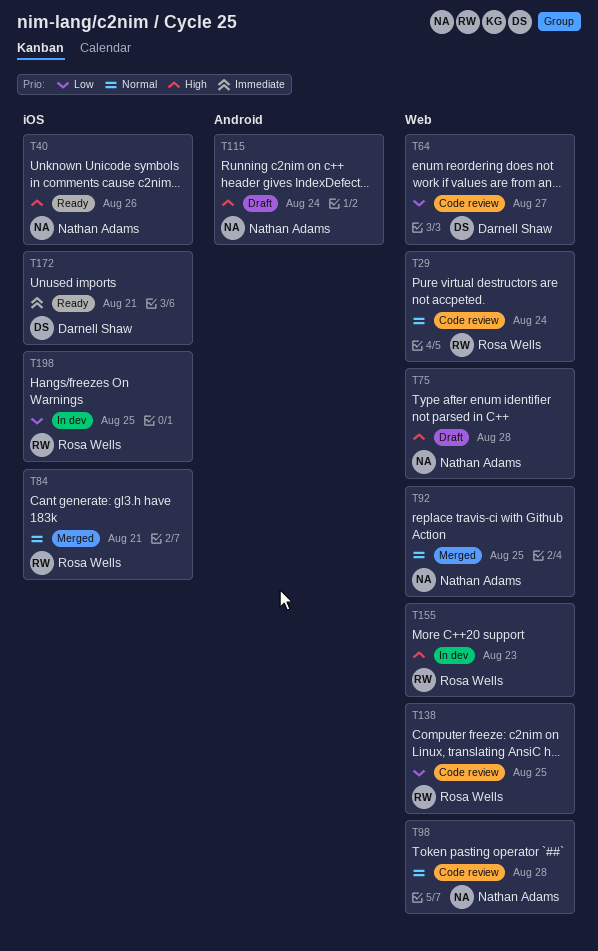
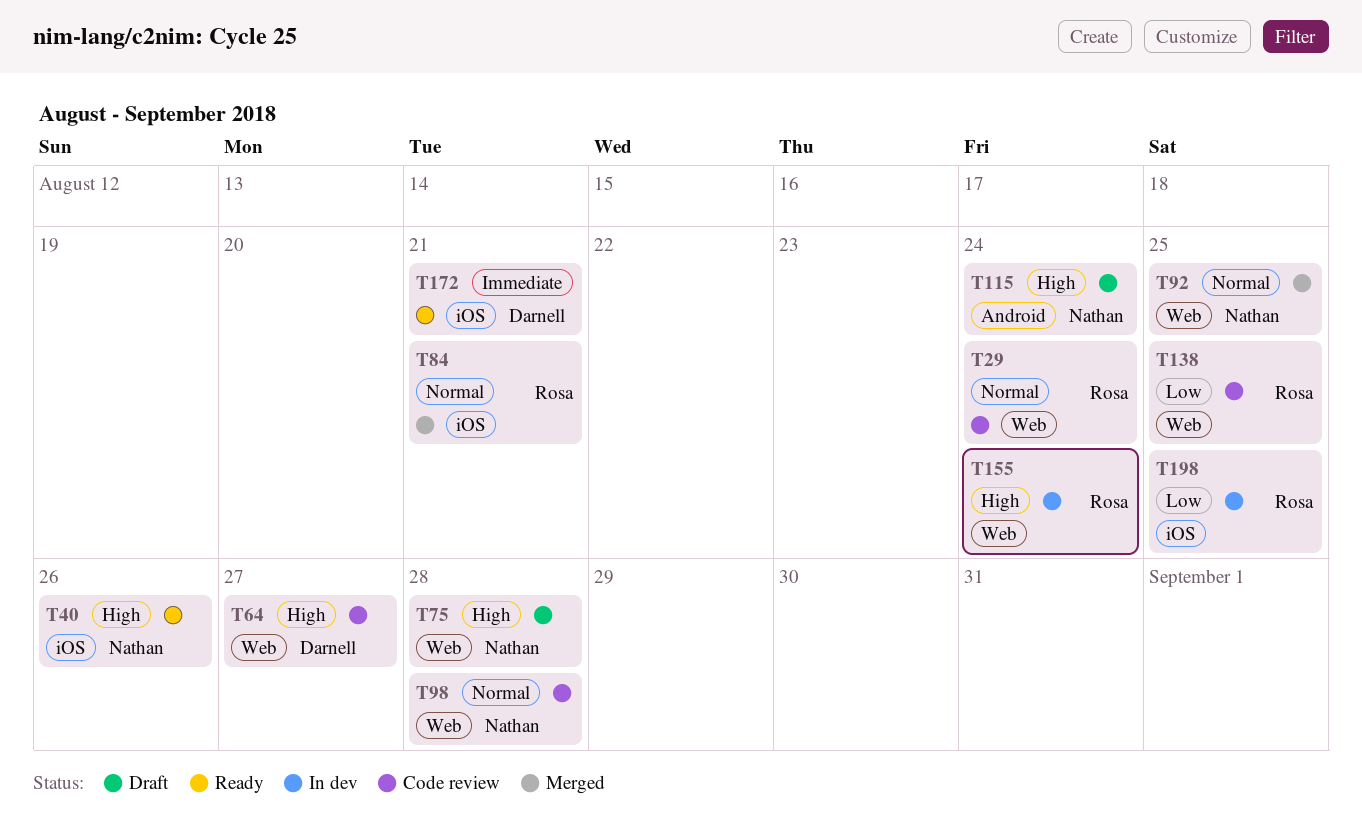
T64, priority: Low -> High
T155, due: Aug 23 -> Aug 24

